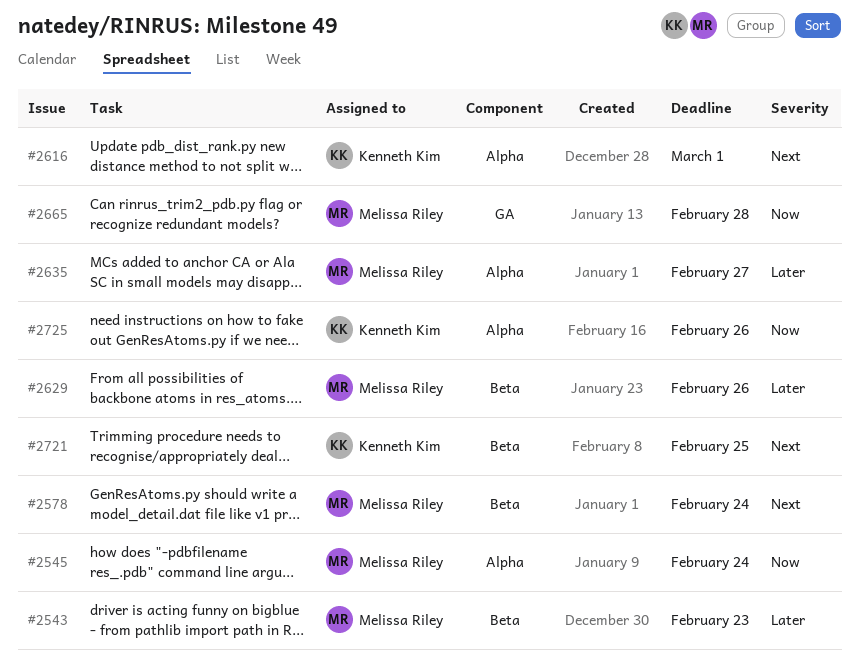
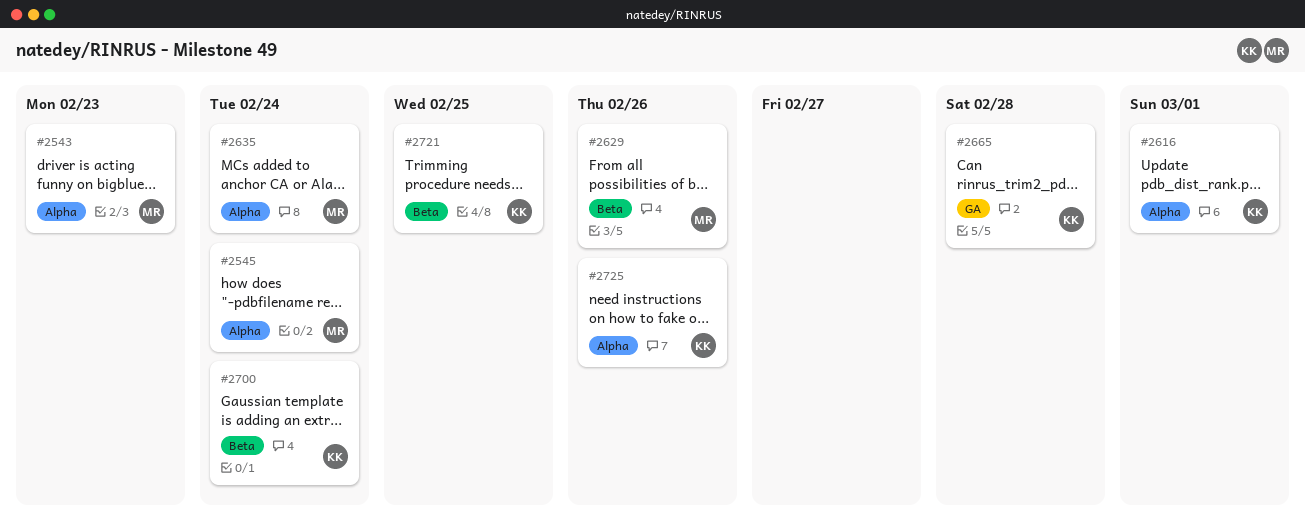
#2543, label: Beta -> Alpha
#2578: present -> none
#2635, due: Feb 27 -> Feb 24
#2665, owner: Melissa Riley -> Kenneth Kim
#2700: none -> present

